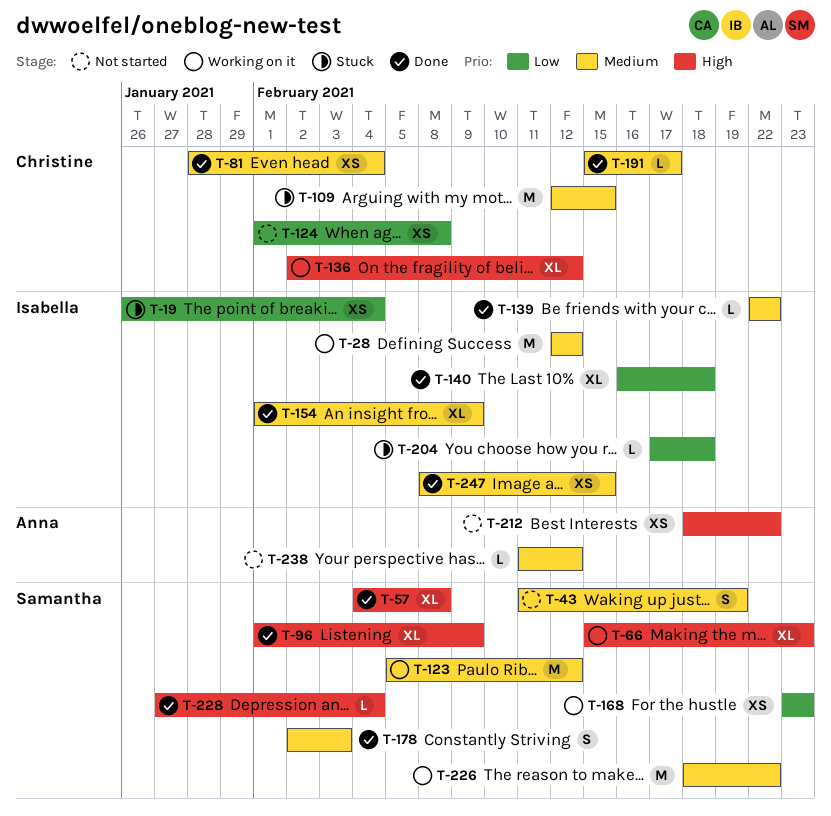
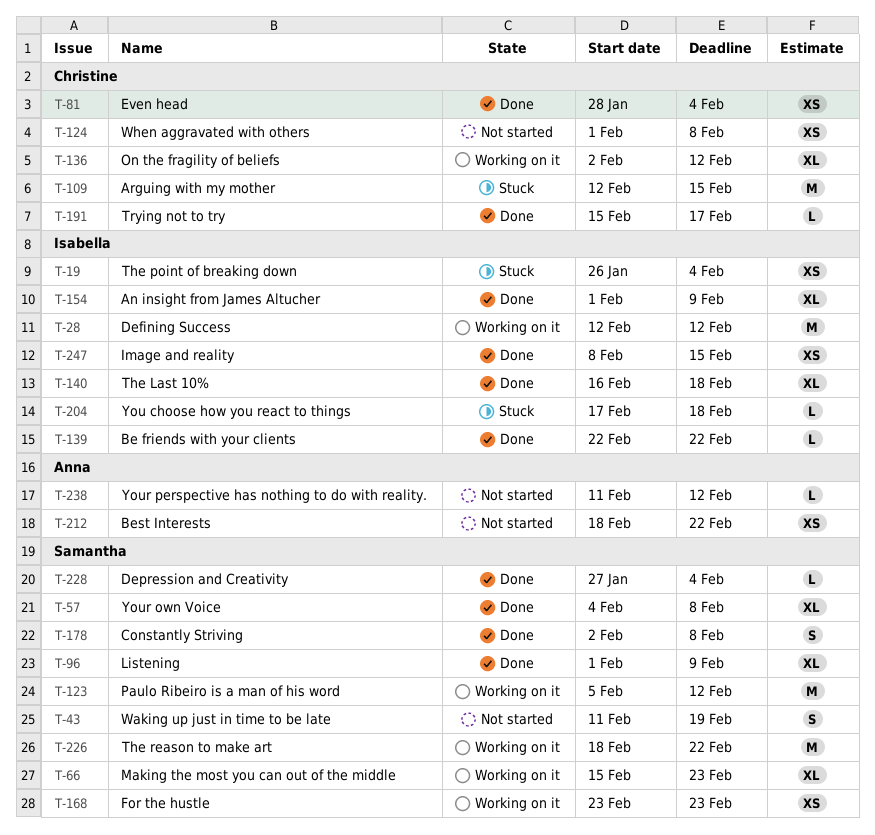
T-178, due: Feb 3 -> Feb 8

